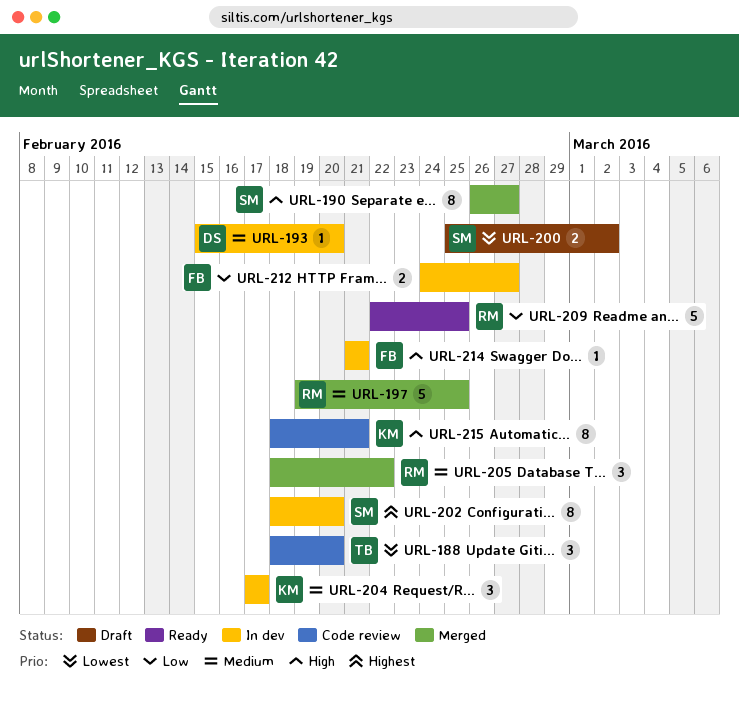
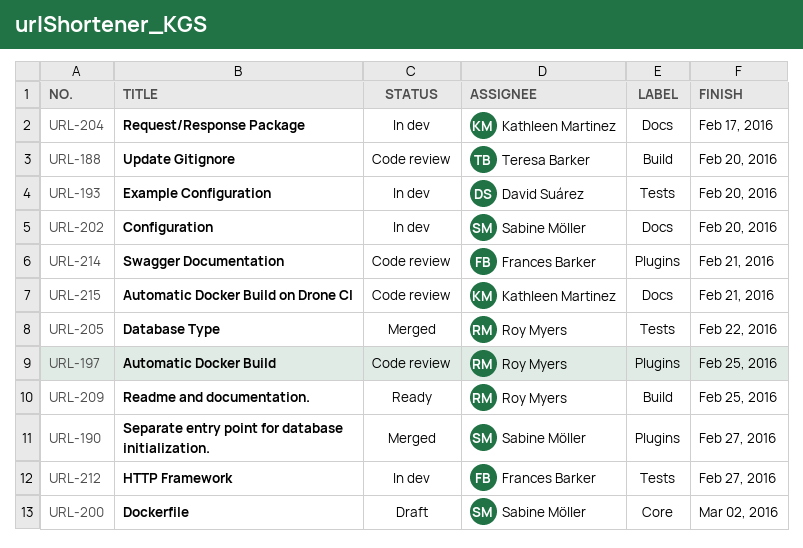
URL-197, status: Merged -> Code review
URL-214, status: In dev -> Code review

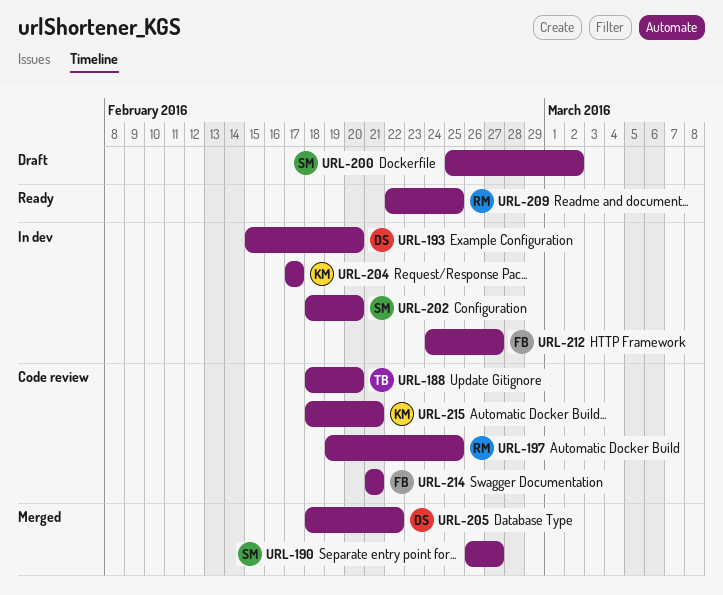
URL-205, owner: Roy Myers -> David Suárez

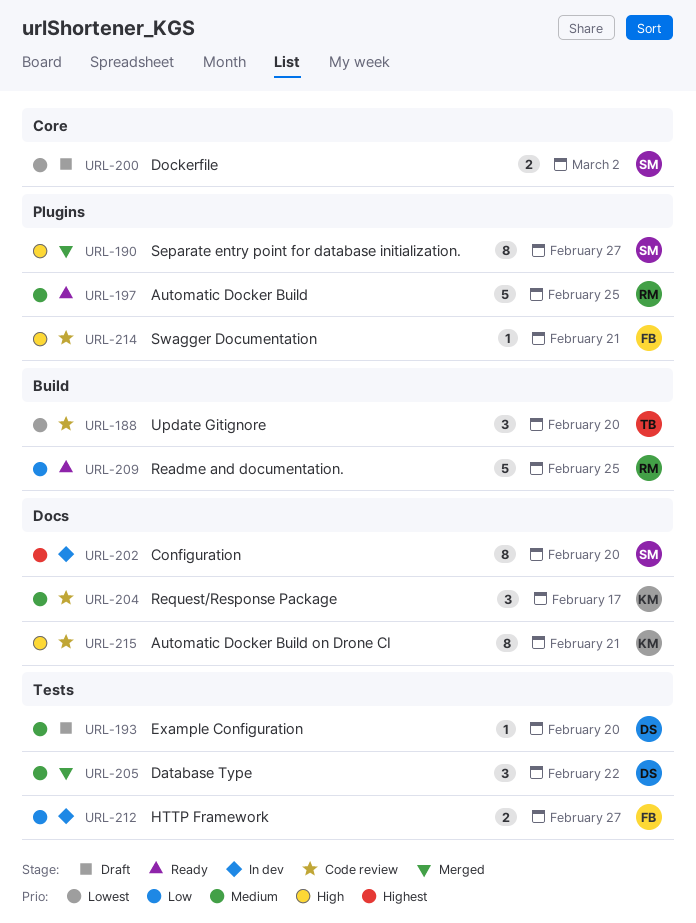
URL-193, status: In dev -> Draft
URL-197, status: Code review -> Ready
URL-204, status: In dev -> Code review

